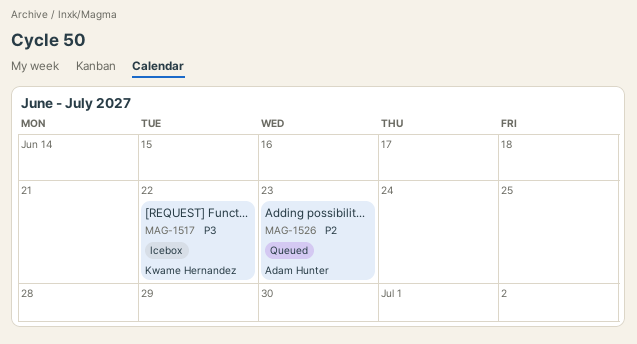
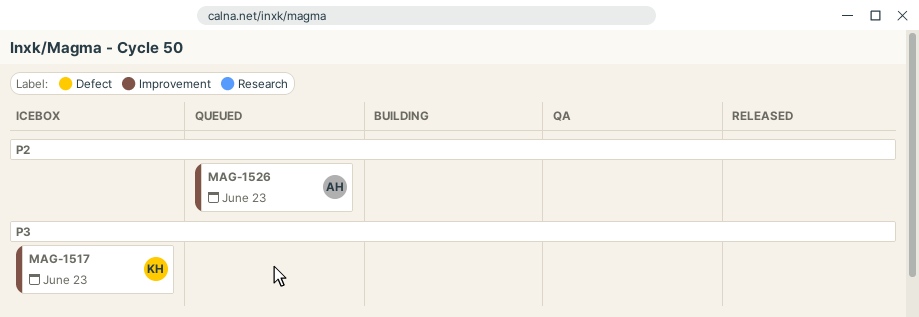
MAG-1517, due: Jun 22 -> Jun 23

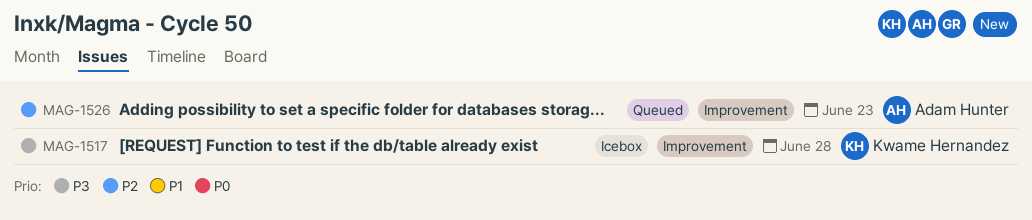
MAG-1517, due: Jun 23 -> Jun 28

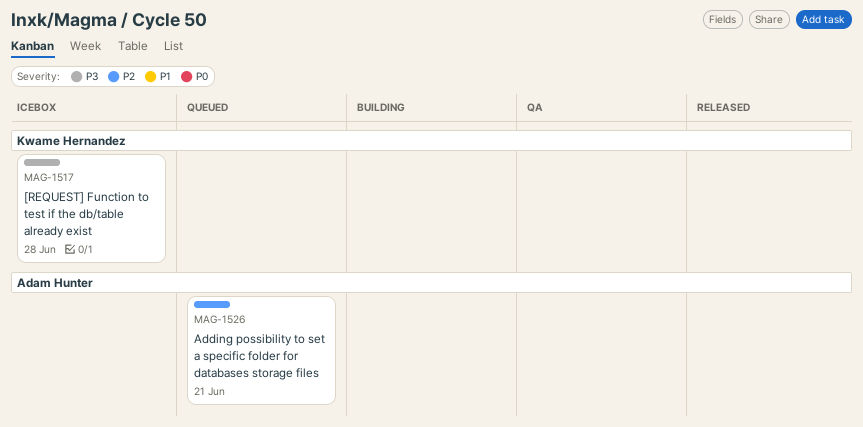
MAG-1526, due: Jun 23 -> Jun 21

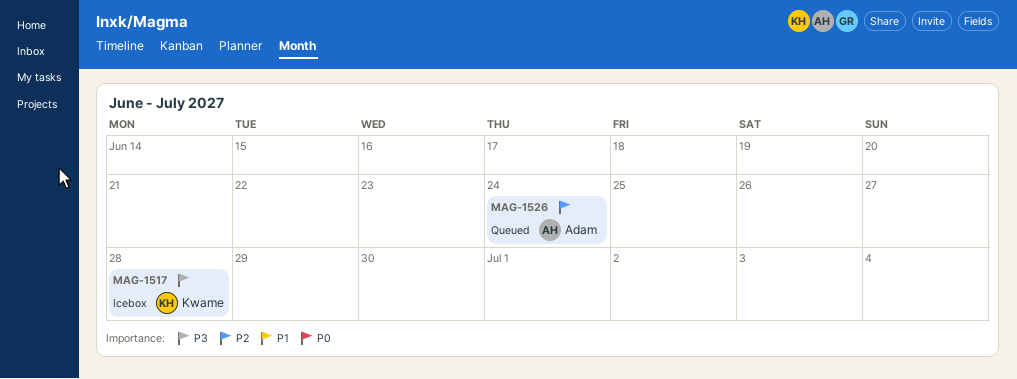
MAG-1526, due: Jun 21 -> Jun 24

